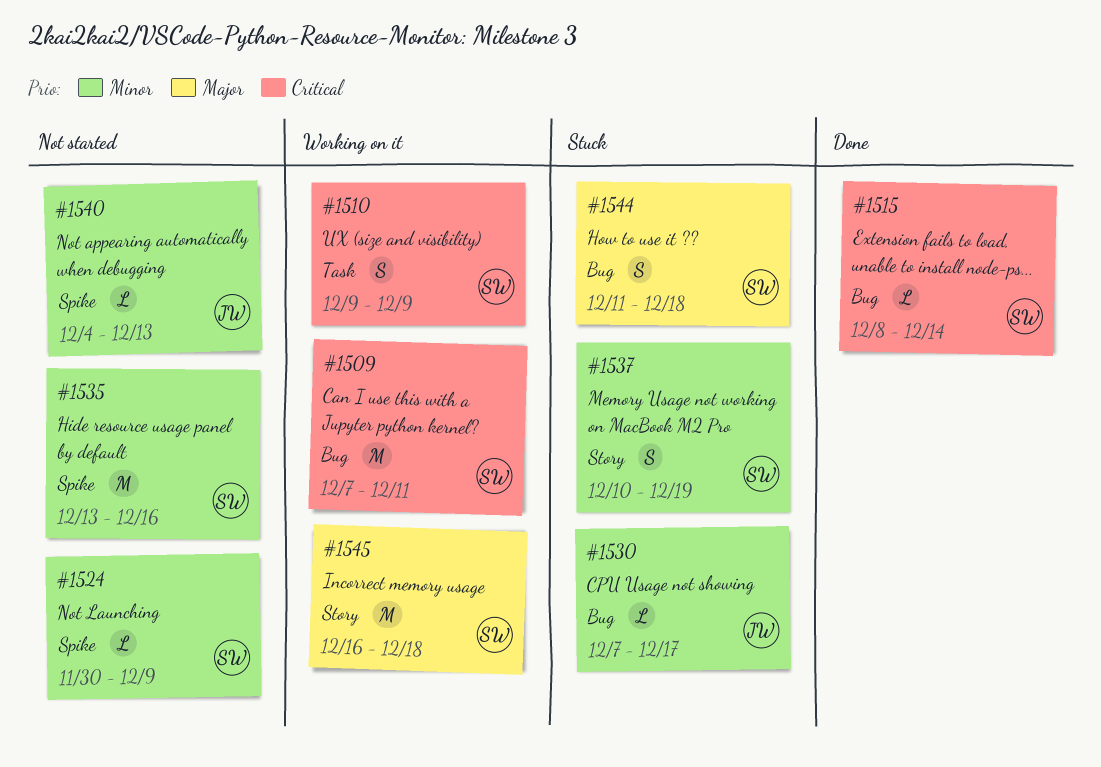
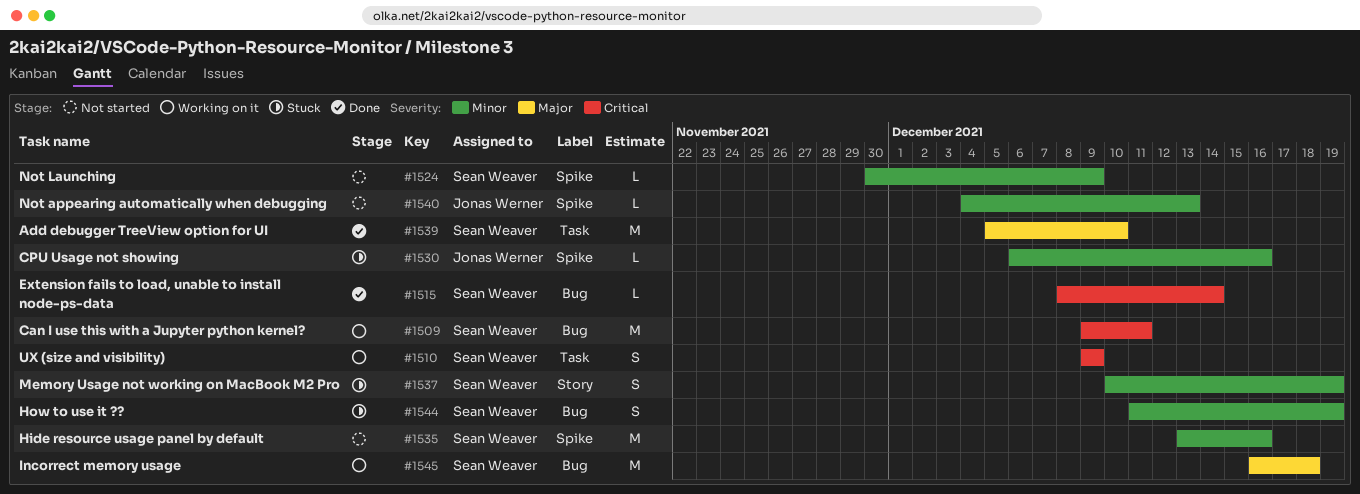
#1509, start: Dec 7 -> Dec 9
#1530, label: Bug -> Spike
#1530, start: Dec 7 -> Dec 6
#1530, due: Dec 17 -> Dec 16
#1539: none -> present
#1544, priority: Major -> Minor
#1544, due: Dec 18 -> Dec 19
#1545, label: Story -> Bug

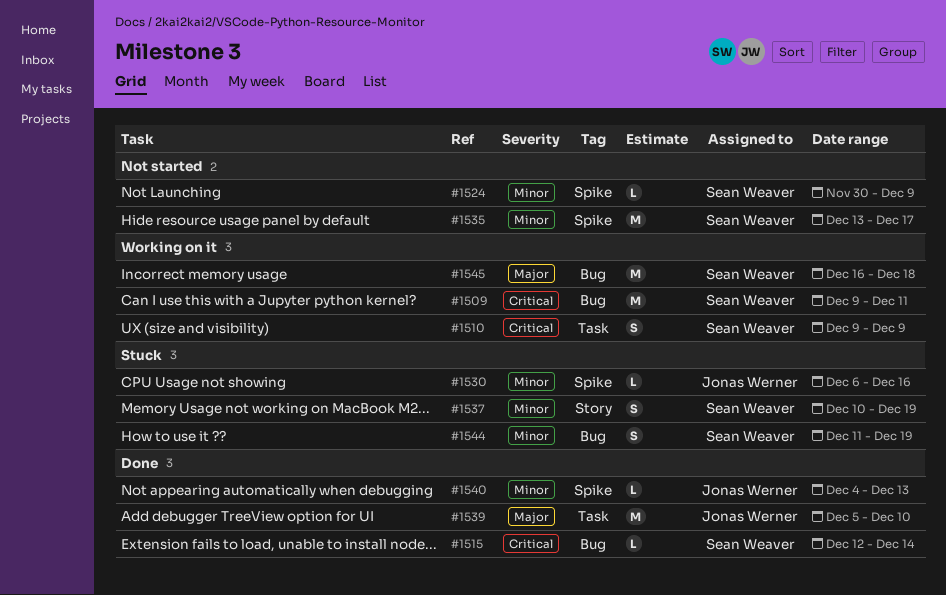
#1515, start: Dec 8 -> Dec 12
#1535, due: Dec 16 -> Dec 17
#1539, owner: Sean Weaver -> Jonas Werner
#1540, status: Not started -> Done

